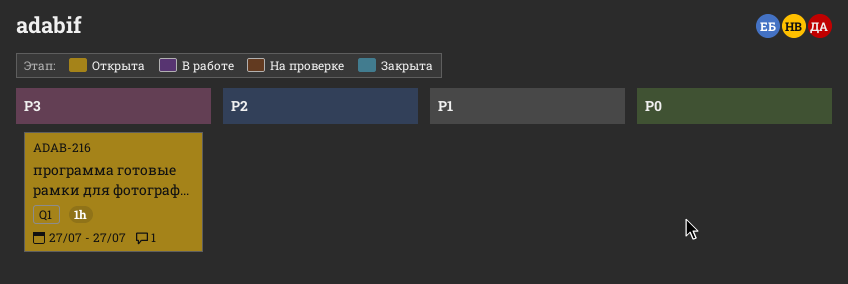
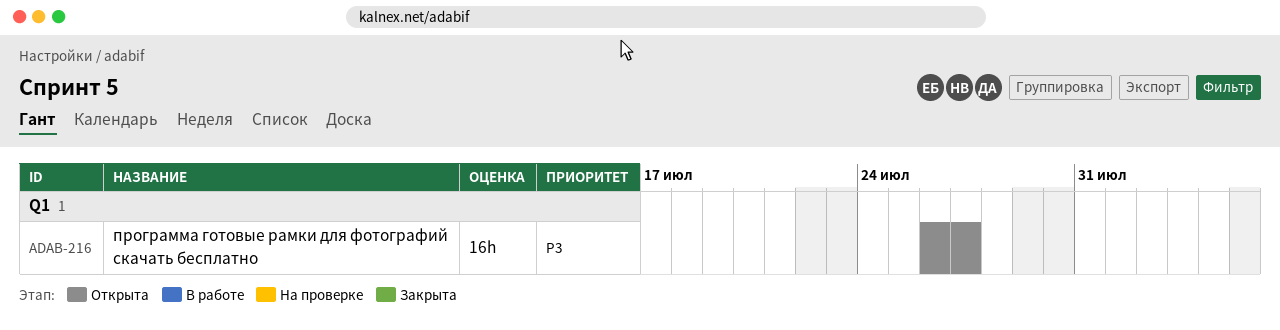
ADAB-216, estimate: 1h -> 16h
ADAB-216, start: Jul 27 -> Jul 26

